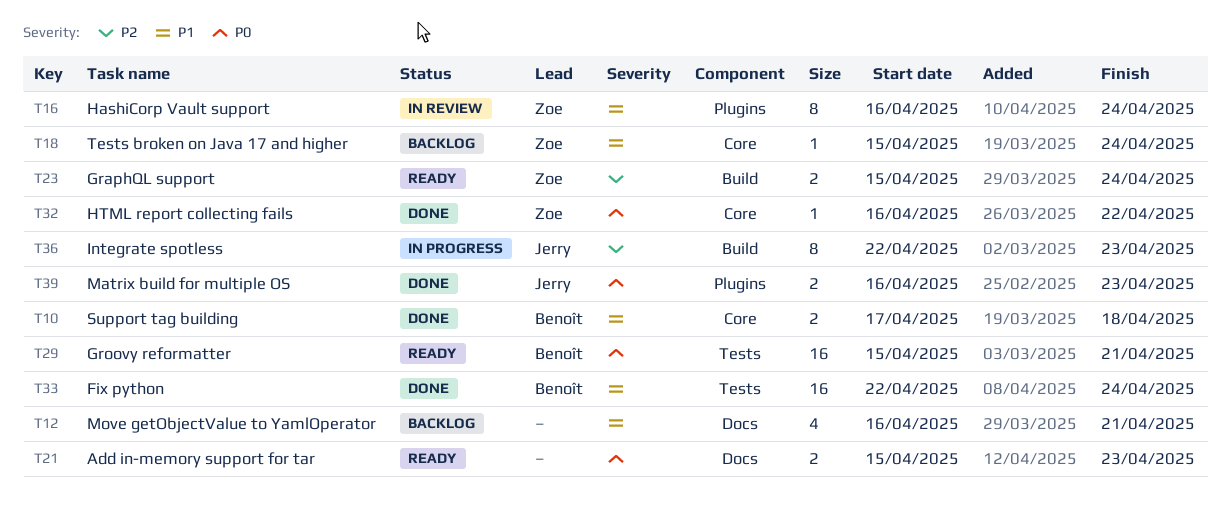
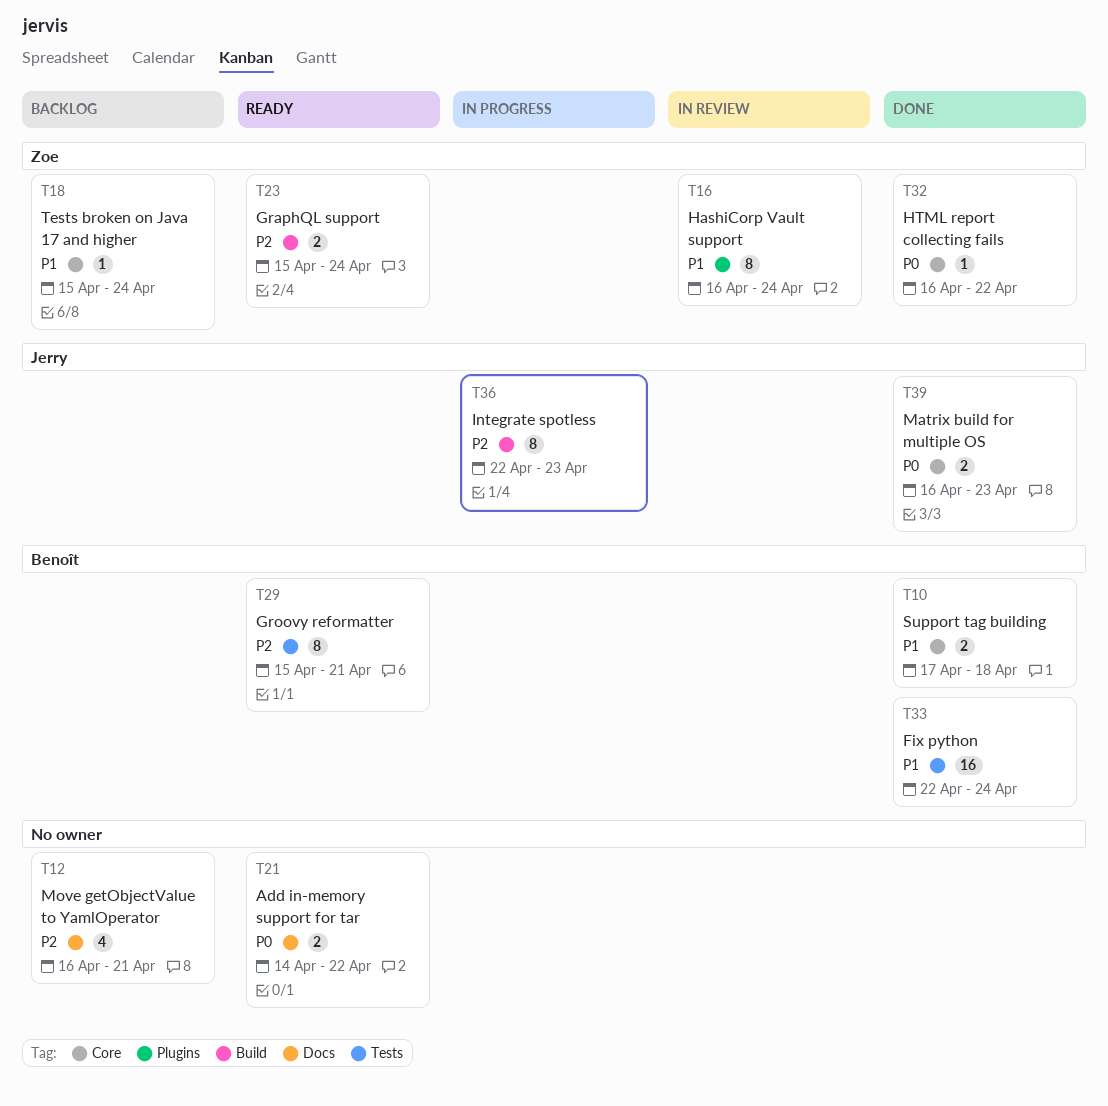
T12, priority: P1 -> P2
T21, start: Apr 15 -> Apr 14
T21, due: Apr 23 -> Apr 22
T29, priority: P0 -> P2
T29, estimate: 16 -> 8
T39, label: Plugins -> Core

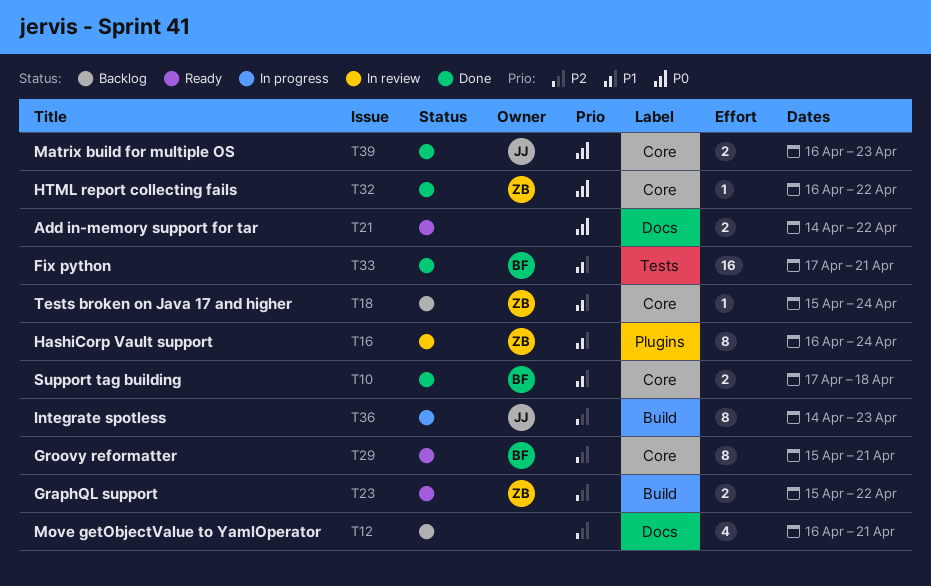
T23, due: Apr 24 -> Apr 22
T29, label: Tests -> Core
T33, start: Apr 22 -> Apr 17
T33, due: Apr 24 -> Apr 21
T36, start: Apr 22 -> Apr 14

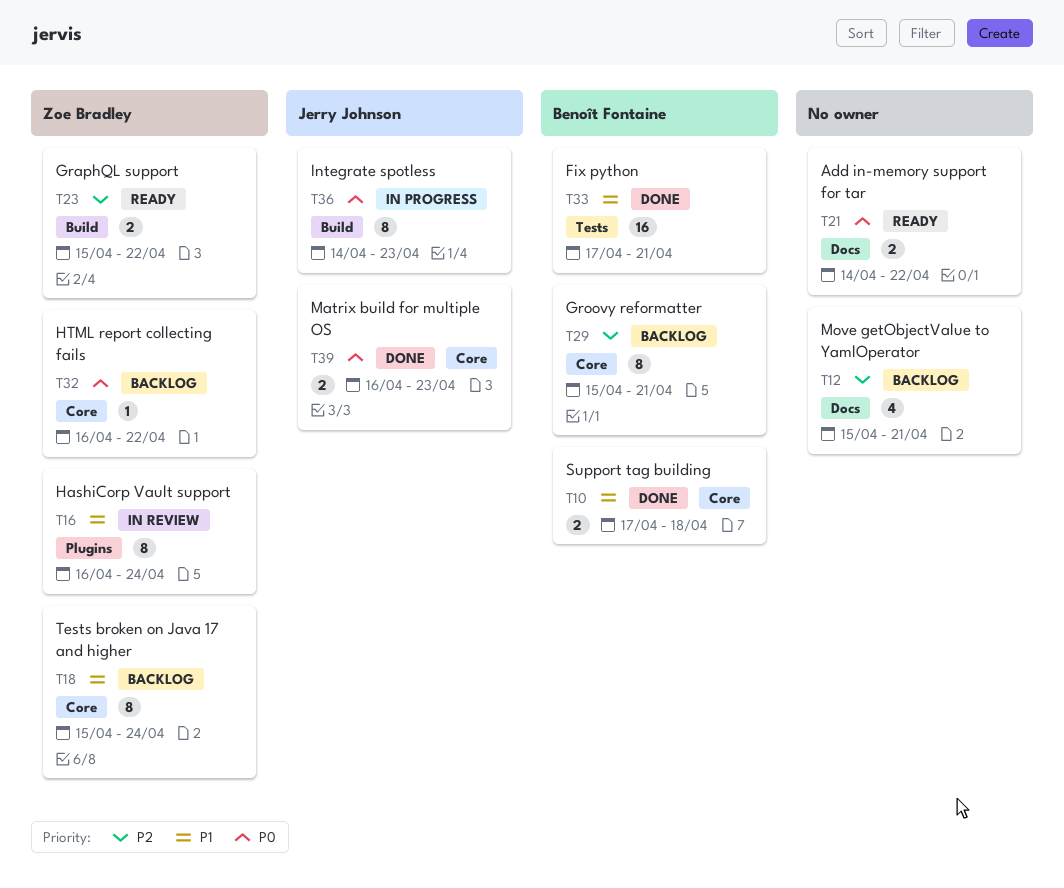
T12, start: Apr 16 -> Apr 15
T18, estimate: 1 -> 8
T29, status: Ready -> Backlog
T32, status: Done -> Backlog
T36, priority: P2 -> P0

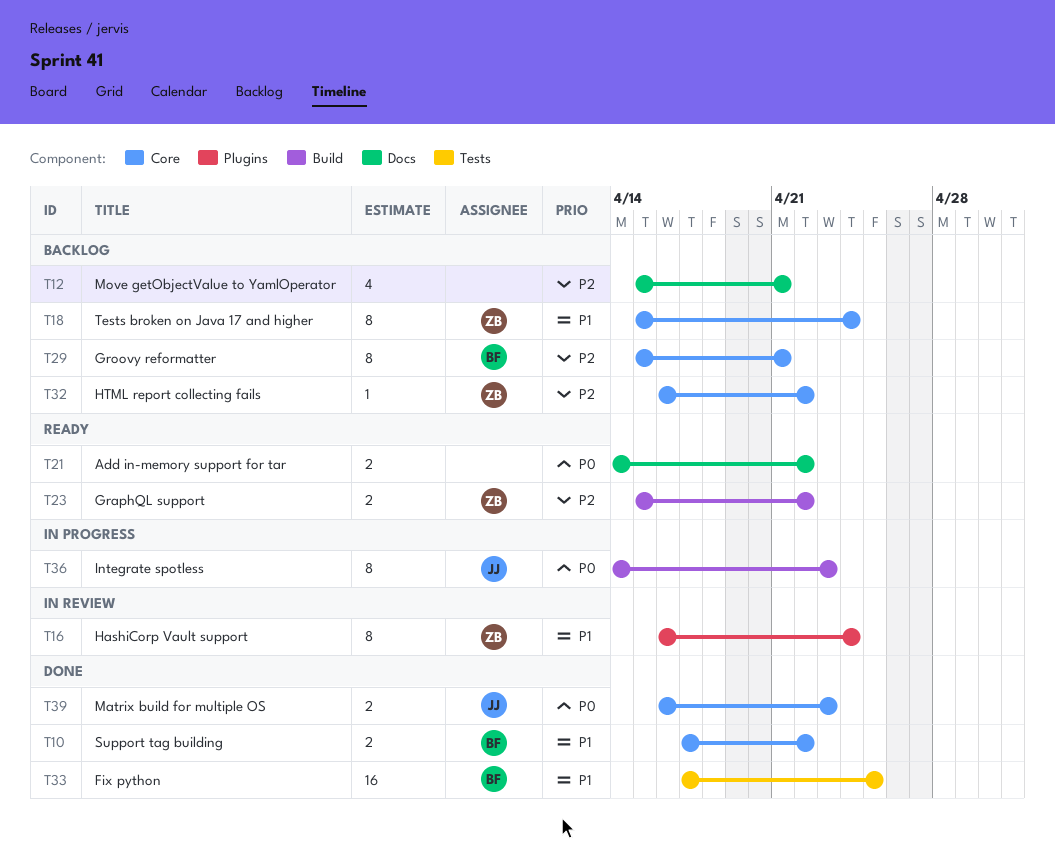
T10, due: Apr 18 -> Apr 22
T32, priority: P0 -> P2
T33, due: Apr 21 -> Apr 25

